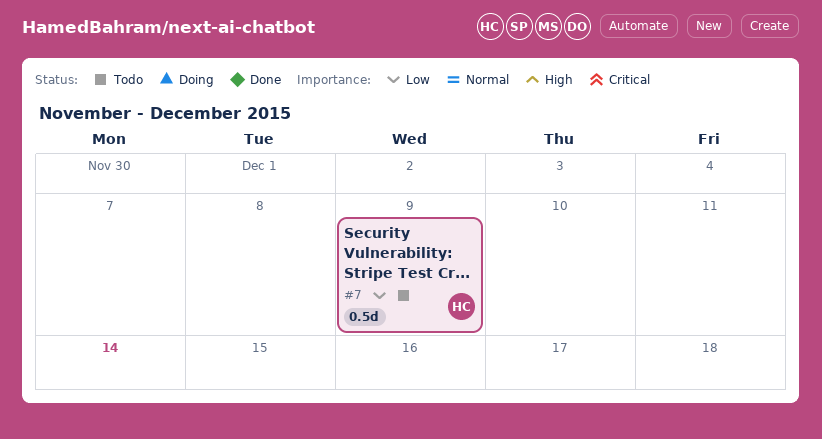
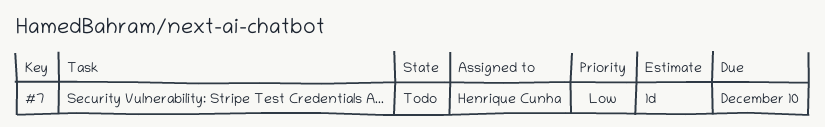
#7, estimate: 0.5d -> 1d
#7, due: Dec 9 -> Dec 10

